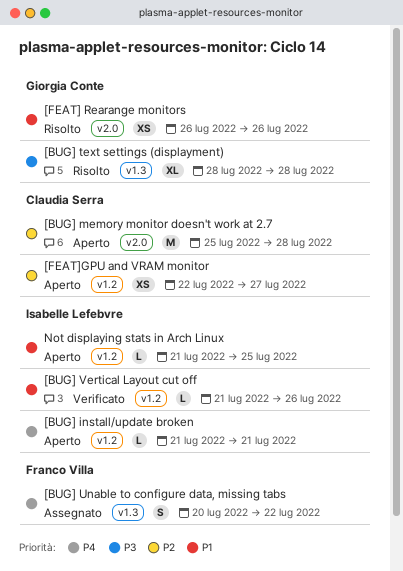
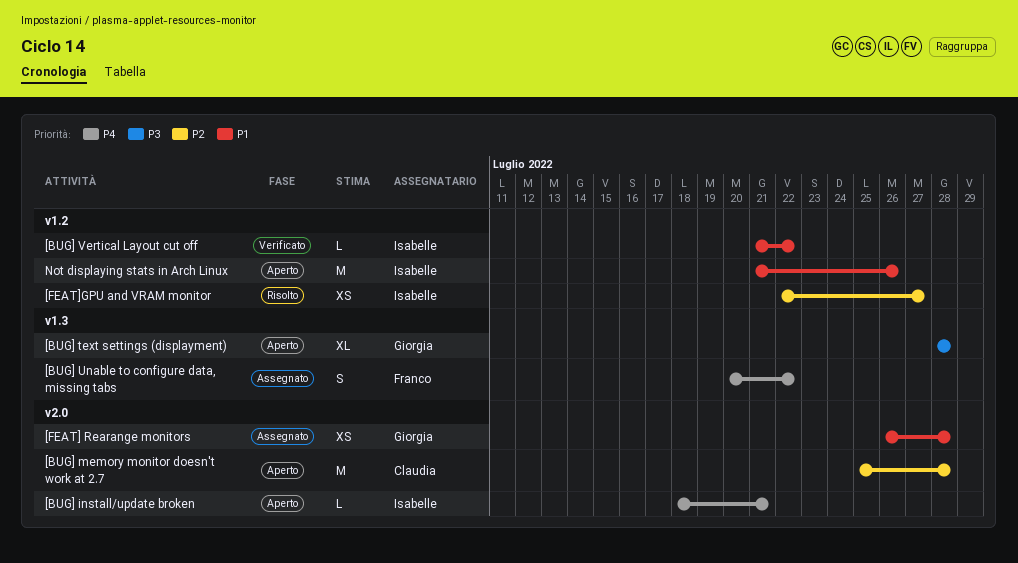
[BUG] install/update broken, label: v1.2 -> v2.0
[BUG] install/update broken, start: Jul 21 -> Jul 18
[BUG] text settings (displayment), status: Risolto -> Aperto
[BUG] Vertical Layout cut off, due: Jul 26 -> Jul 22
[FEAT] Rearange monitors, status: Risolto -> Assegnato
[FEAT] Rearange monitors, due: Jul 26 -> Jul 28
[FEAT]GPU and VRAM monitor, status: Aperto -> Risolto
[FEAT]GPU and VRAM monitor, owner: Claudia Serra -> Isabelle Lefebvre
Not displaying stats in Arch Linux, estimate: L -> M
Not displaying stats in Arch Linux, due: Jul 25 -> Jul 26

